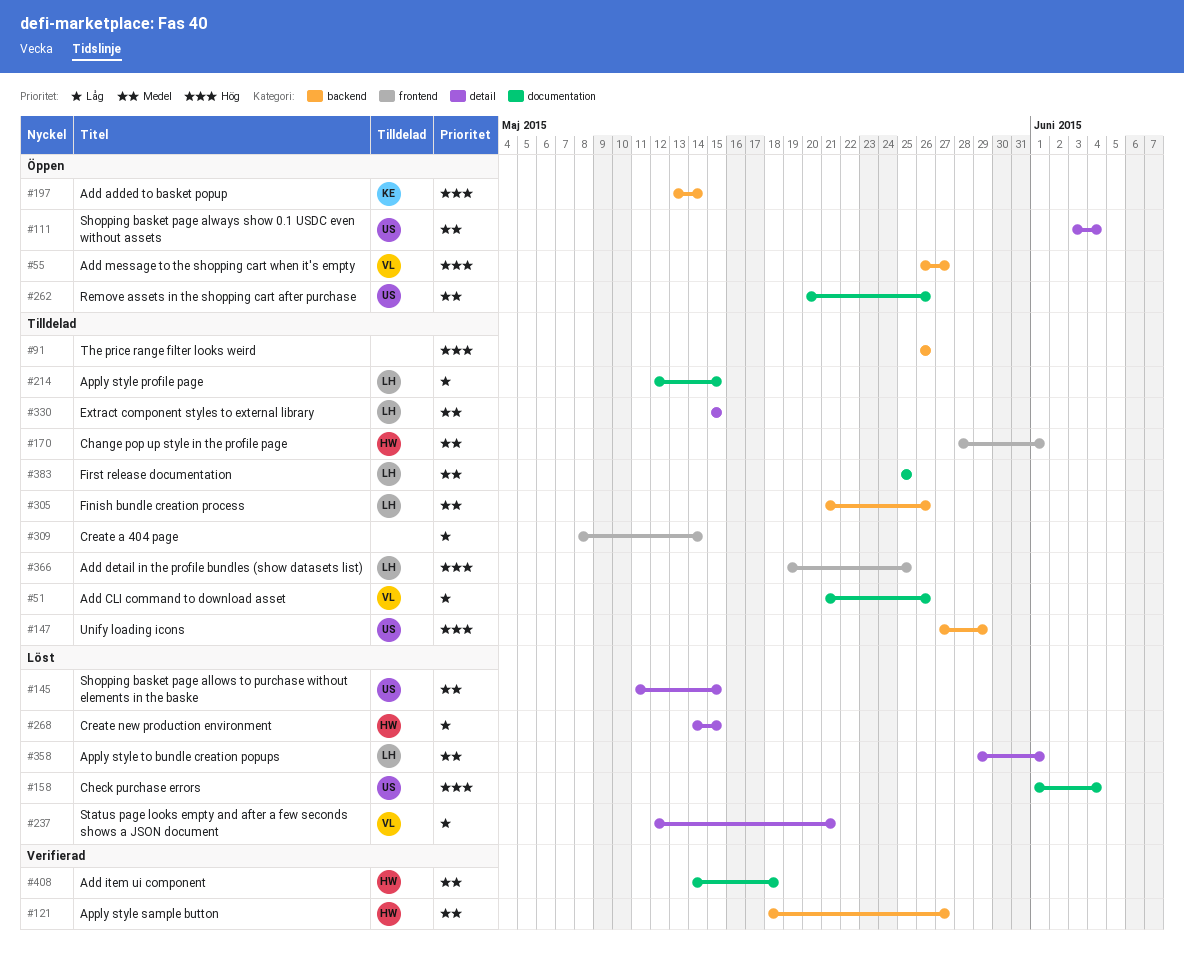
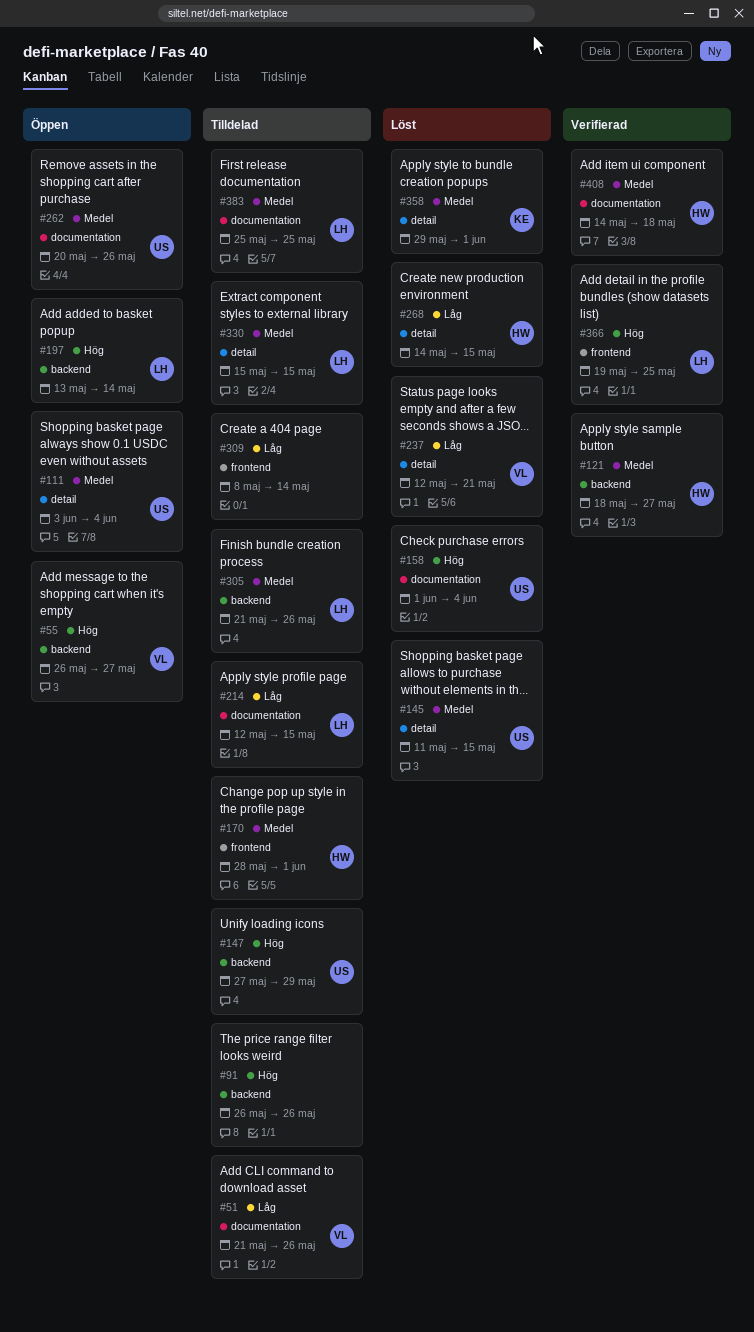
#197, owner: KE -> LH
#358, owner: LH -> KE
#366, status: Tilldelad -> Verifierad

